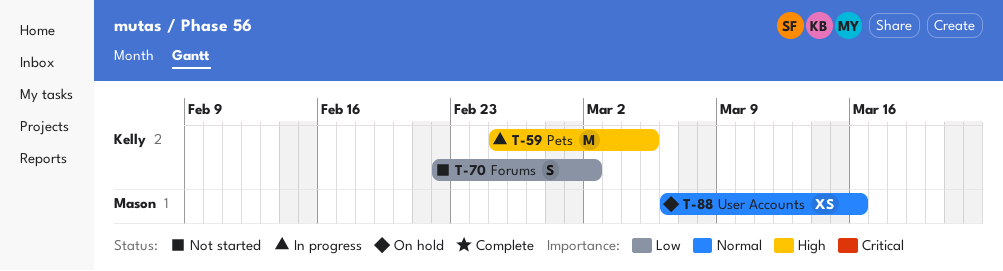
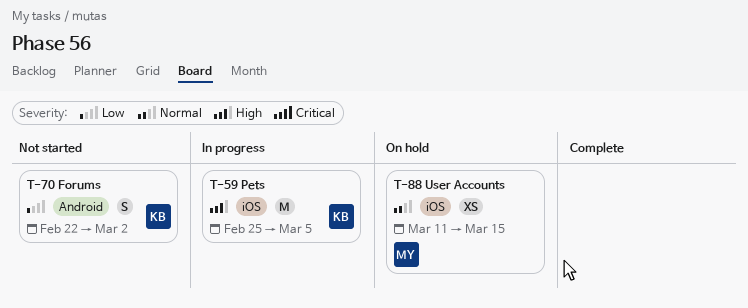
T-88, start: Mar 6 -> Mar 11
T-88, due: Mar 16 -> Mar 15

